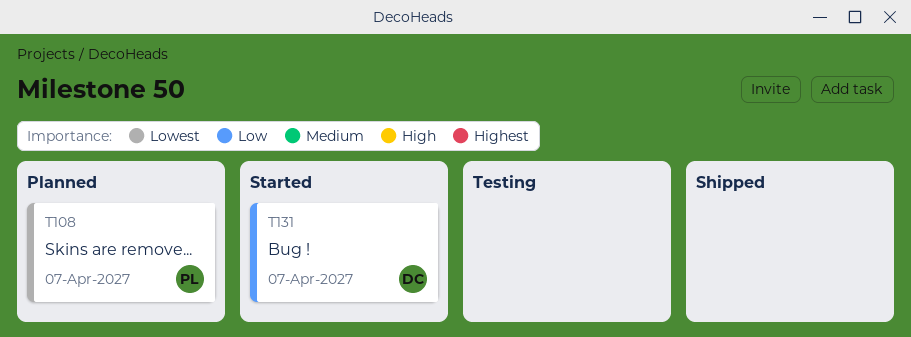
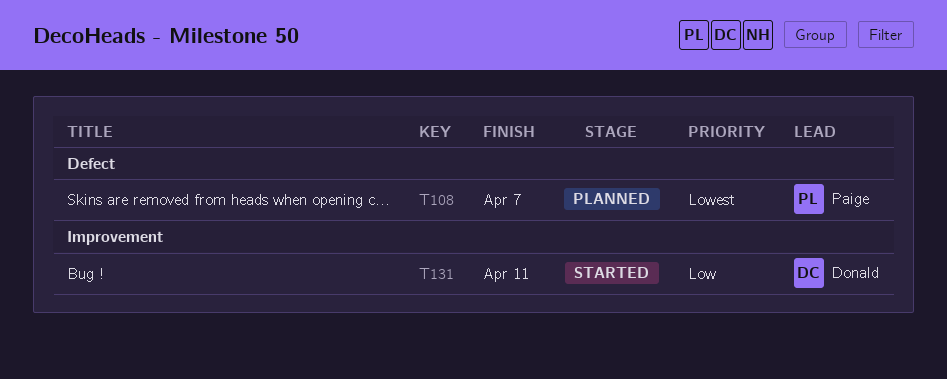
T131, due: Apr 7 -> Apr 11

